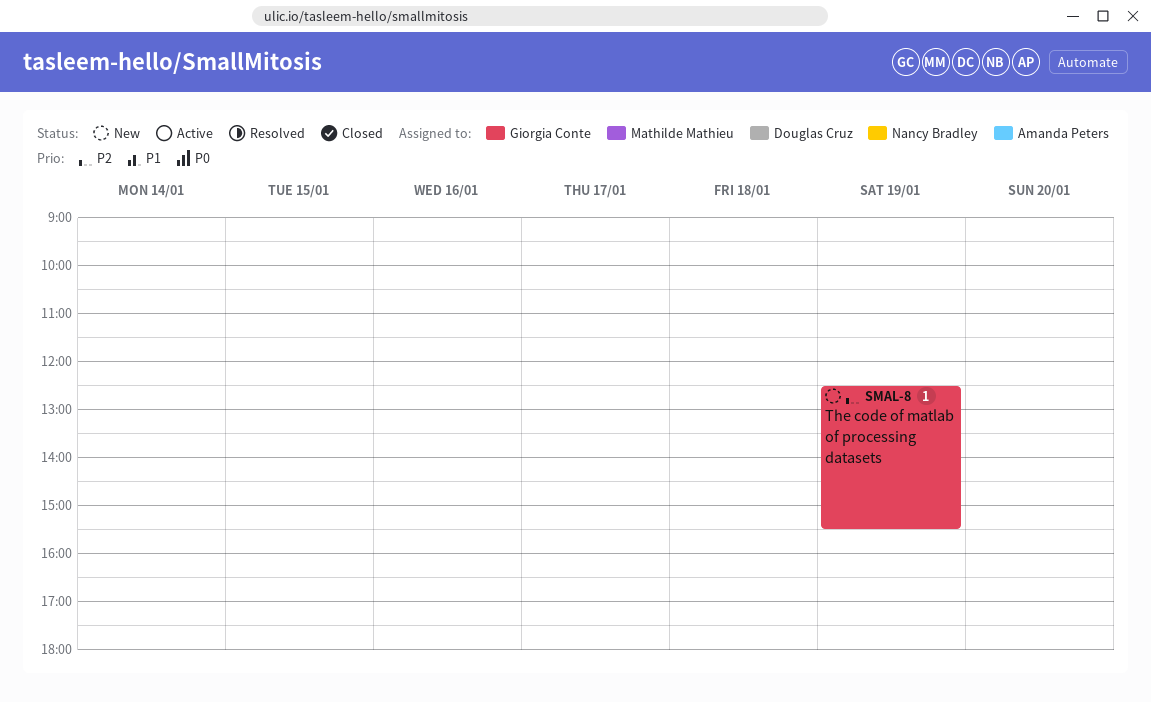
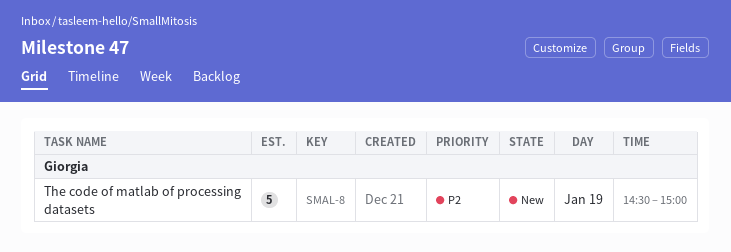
SMAL-8, estimate: 1 -> 5
SMAL-8, begins: 12:30 -> 14:30
SMAL-8, ends: 15:30 -> 15:00

